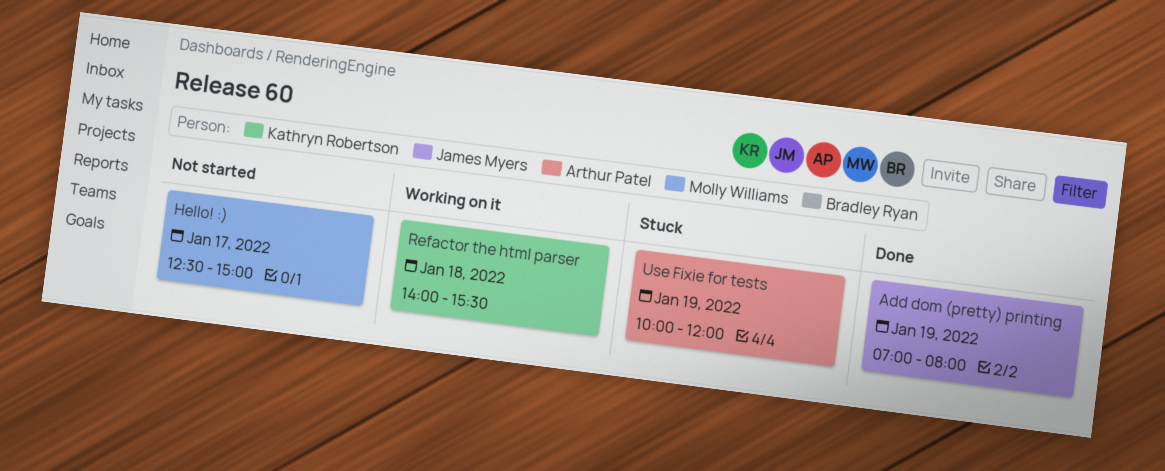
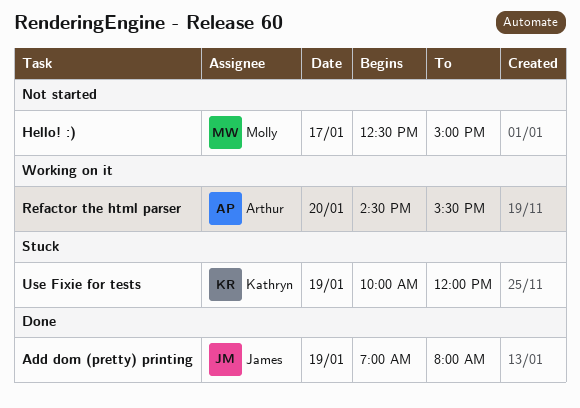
Refactor the html parser, owner: Kathryn Robertson -> Arthur Patel
Refactor the html parser, day: Jan 18 -> Jan 20
Refactor the html parser, begins: 14:00 -> 14:30
Use Fixie for tests, owner: Arthur Patel -> Kathryn Robertson

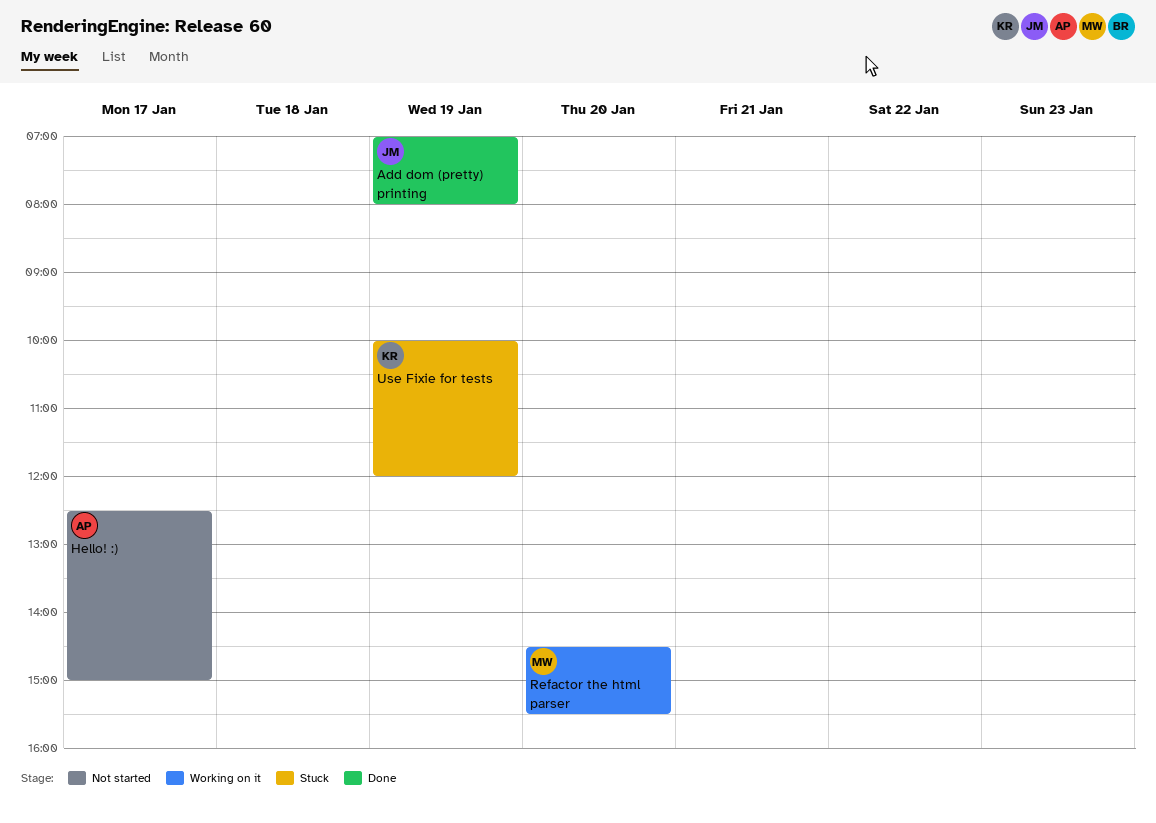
Hello! :), owner: Molly -> Arthur
Refactor the html parser, owner: Arthur -> Molly

